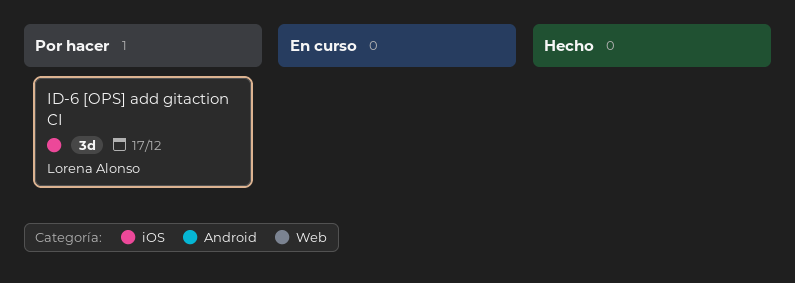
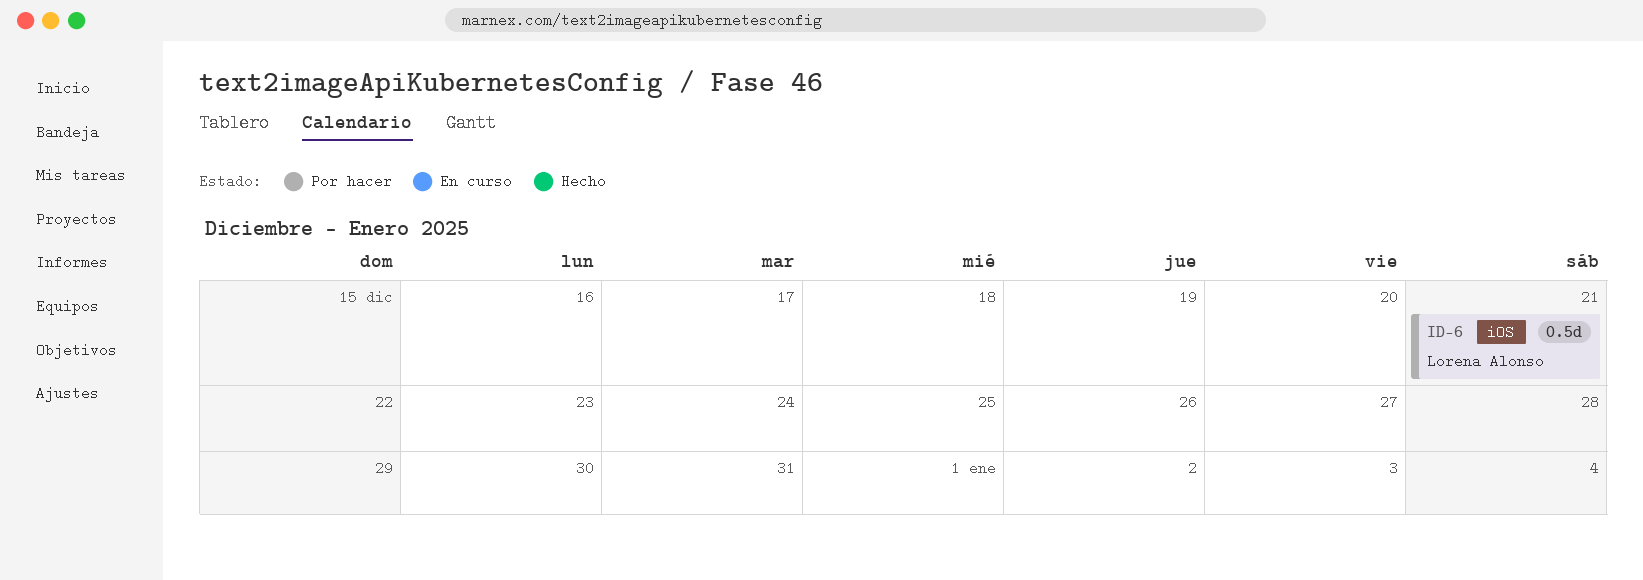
ID-6, estimate: 3d -> 0.5d
ID-6, due: Dec 17 -> Dec 21

